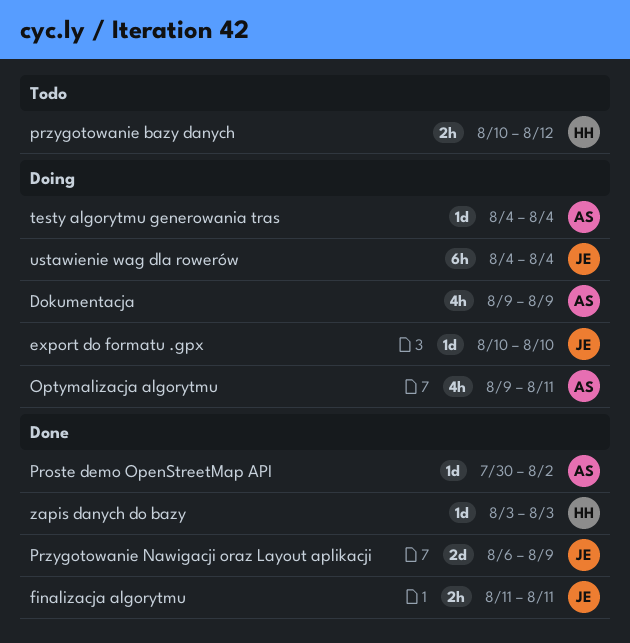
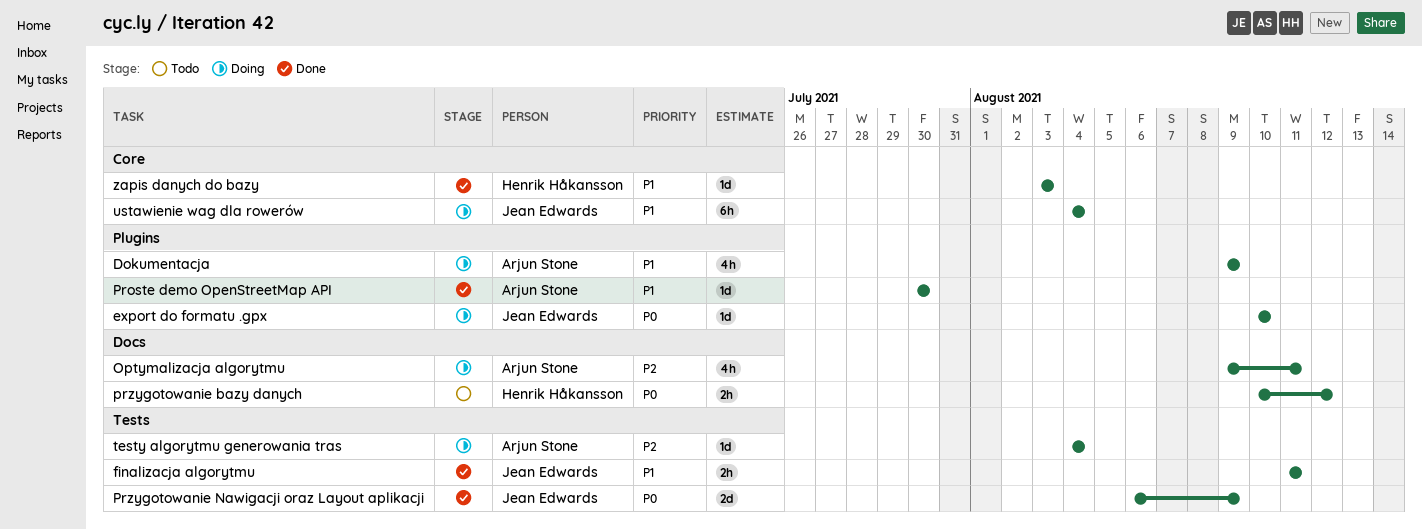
Proste demo OpenStreetMap API, due: Aug 2 -> Jul 30

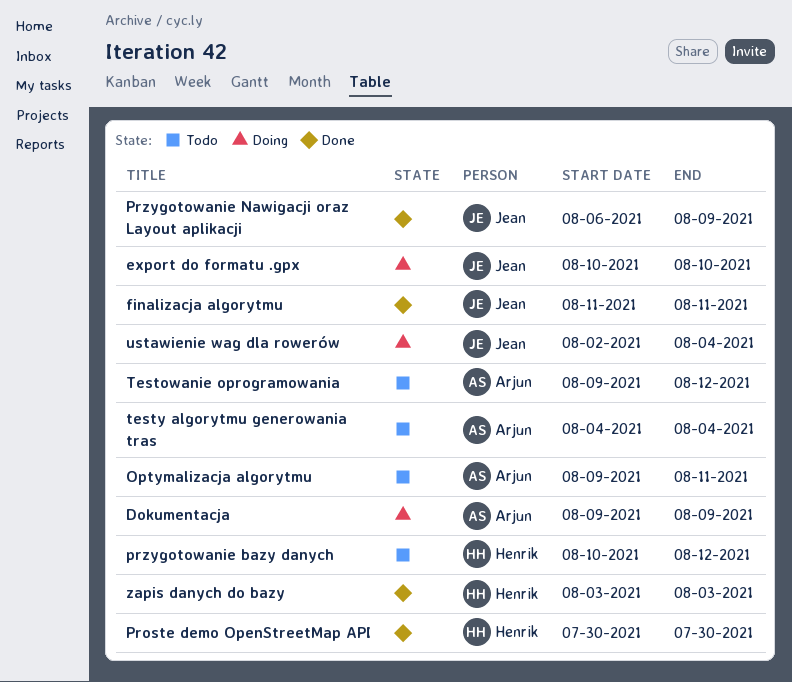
Optymalizacja algorytmu, status: Doing -> Todo
Proste demo OpenStreetMap API, owner: Arjun Stone -> Henrik Håkansson
Testowanie oprogramowania: none -> present
testy algorytmu generowania tras, status: Doing -> Todo
ustawienie wag dla rowerów, start: Aug 4 -> Aug 2

